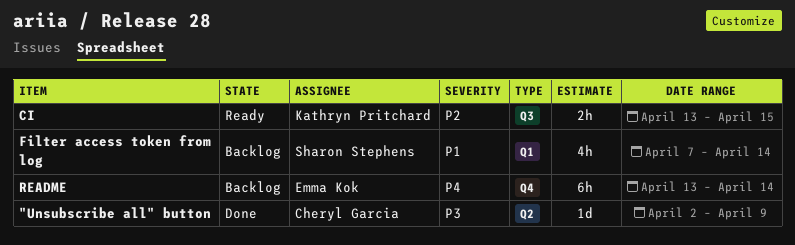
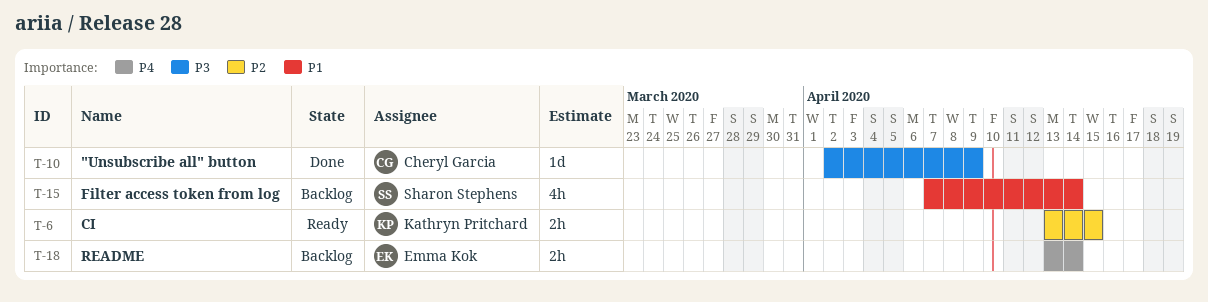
README, estimate: 6h -> 2h

